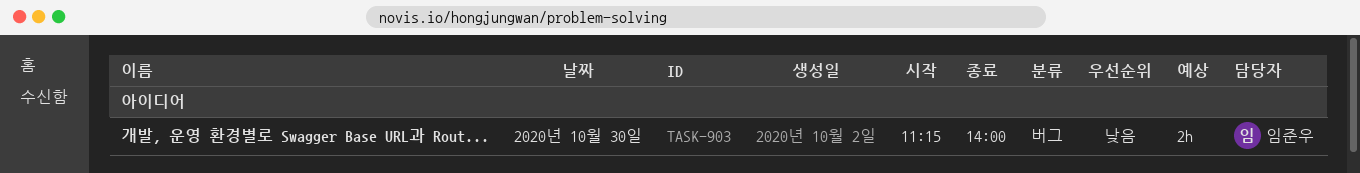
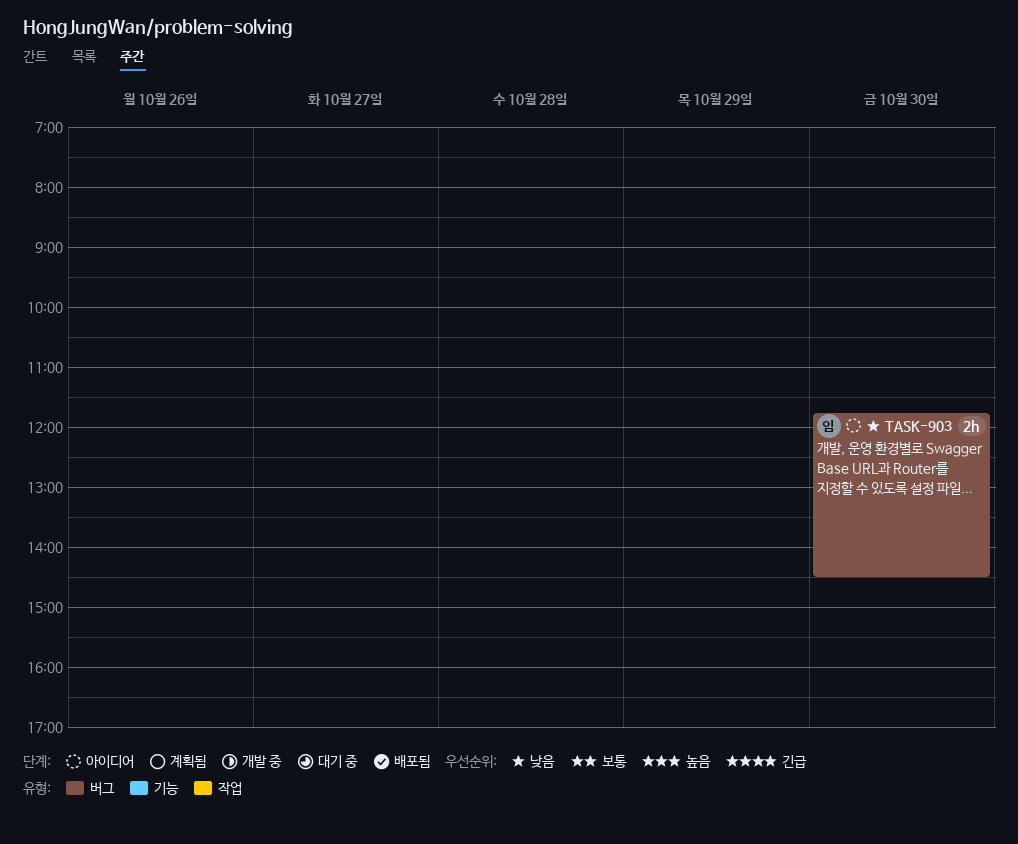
TASK-903, begins: 11:15 -> 11:45
TASK-903, ends: 14:00 -> 14:30

